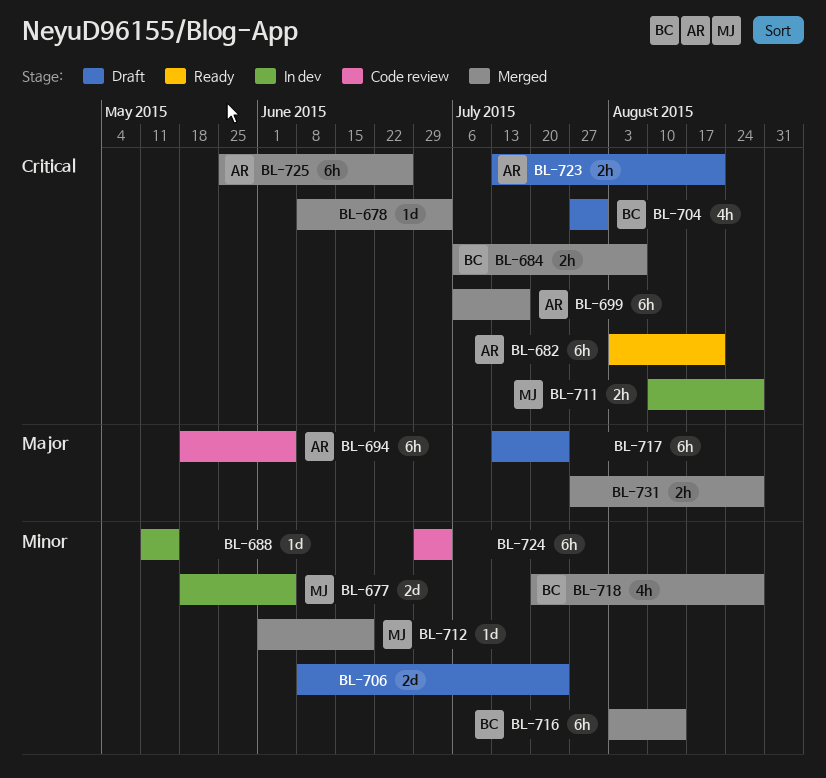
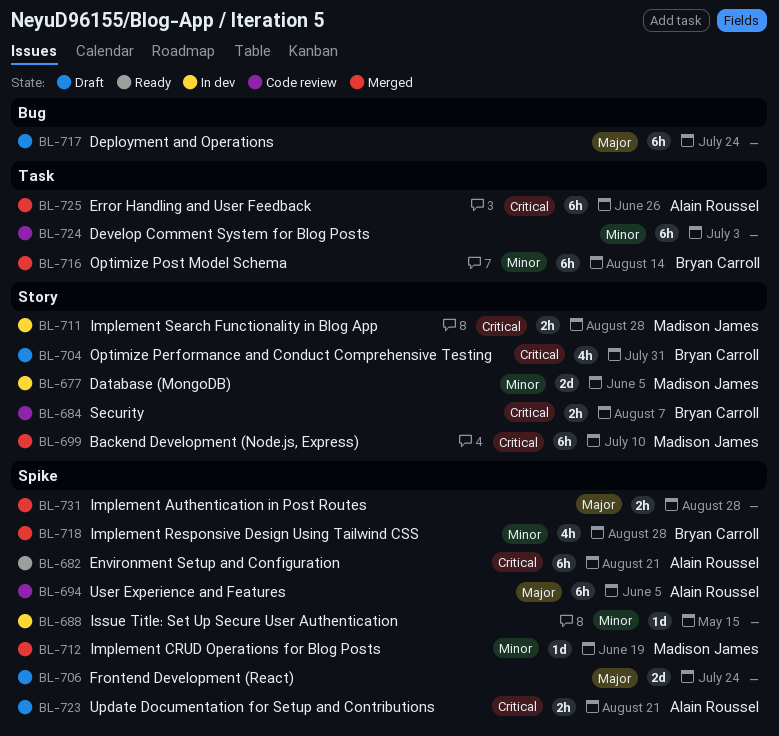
BL-678: present -> none
BL-684, status: Merged -> Code review
BL-699, owner: Alain Roussel -> Madison James
BL-699, due: Jul 17 -> Jul 10
BL-706, priority: Minor -> Major

